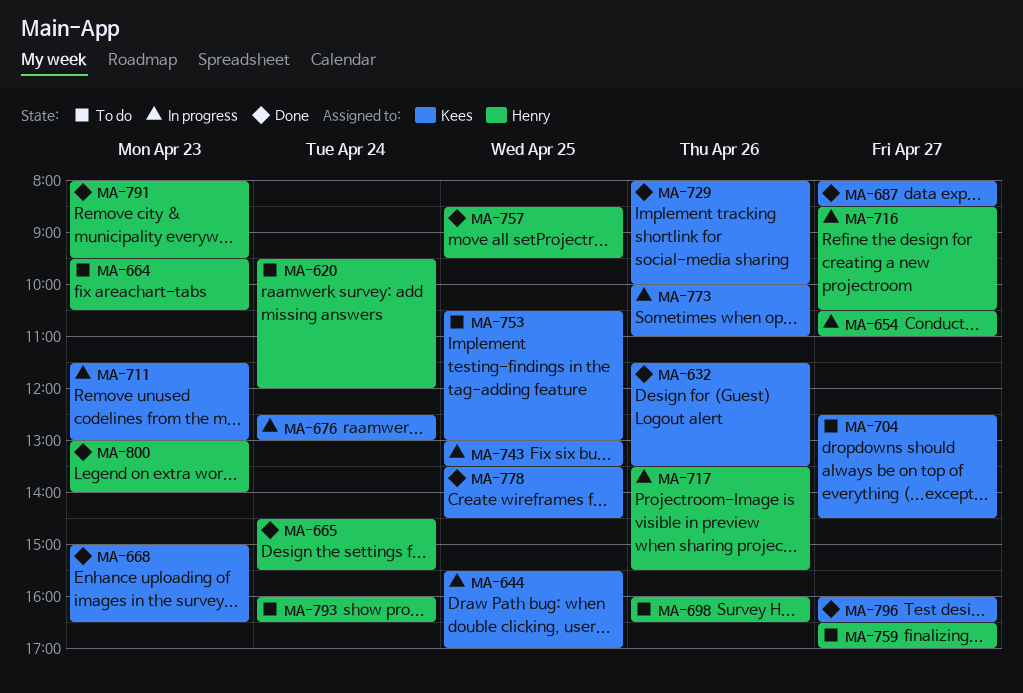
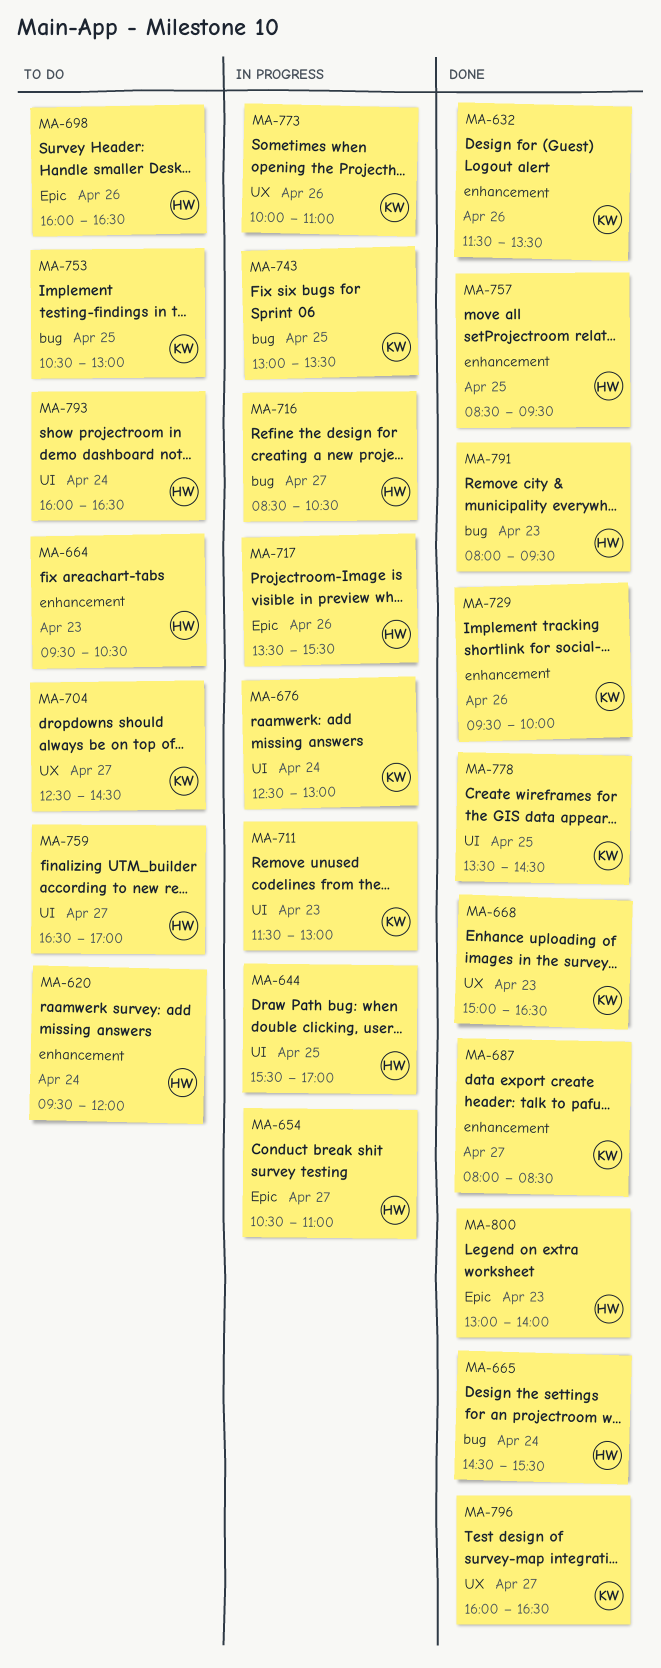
MA-644, owner: Kees -> Henry
MA-729, begins: 08:00 -> 09:30

